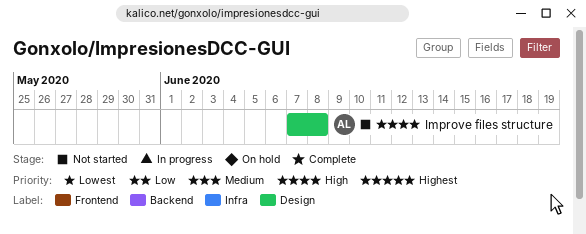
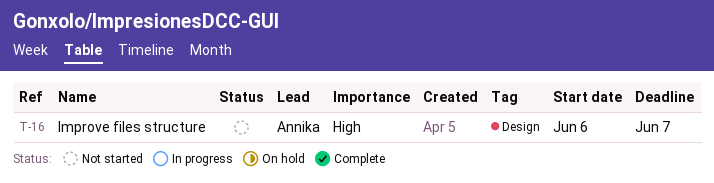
Improve files structure, start: Jun 7 -> Jun 6
Improve files structure, due: Jun 8 -> Jun 7

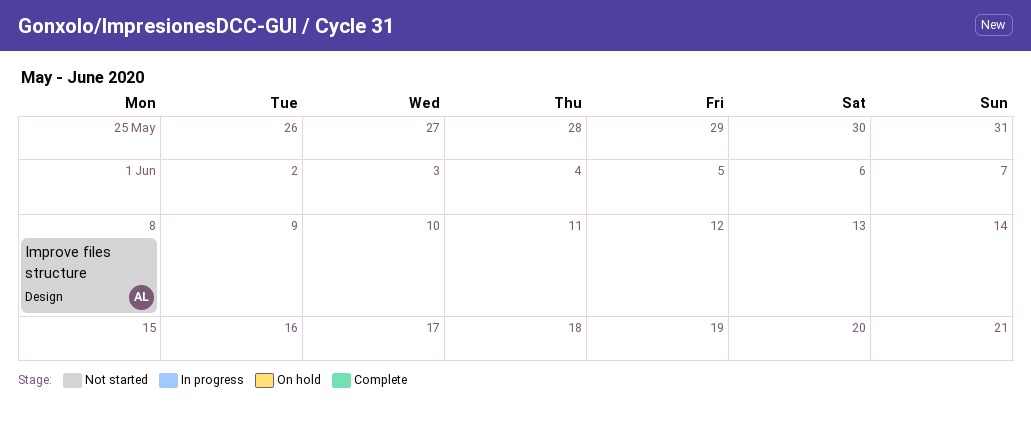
Improve files structure, due: Jun 7 -> Jun 8

